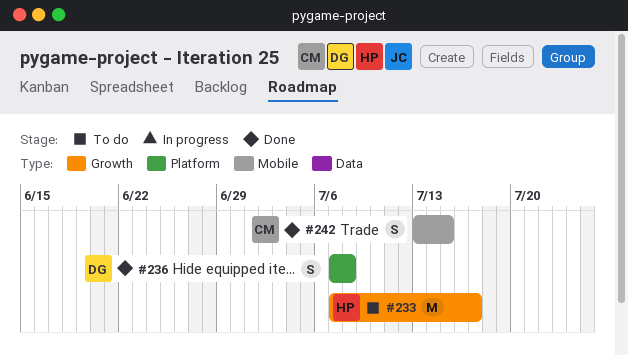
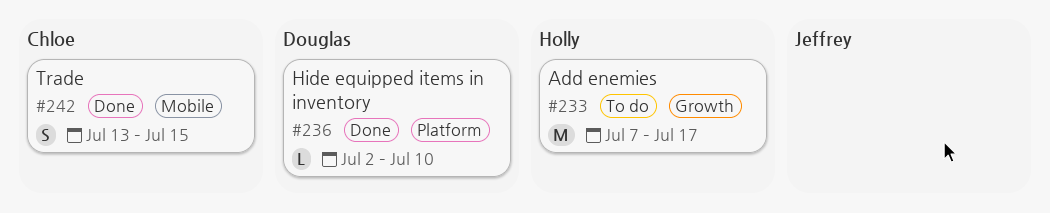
#236, estimate: S -> L
#236, start: Jul 7 -> Jul 2
#236, due: Jul 8 -> Jul 10

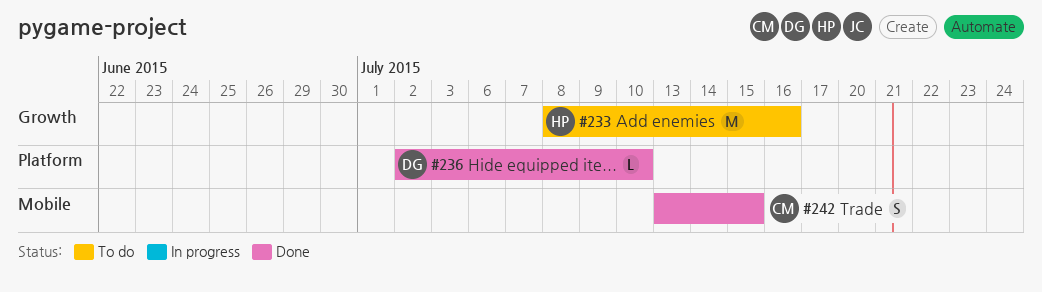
#233, start: Jul 7 -> Jul 8
#233, due: Jul 17 -> Jul 16

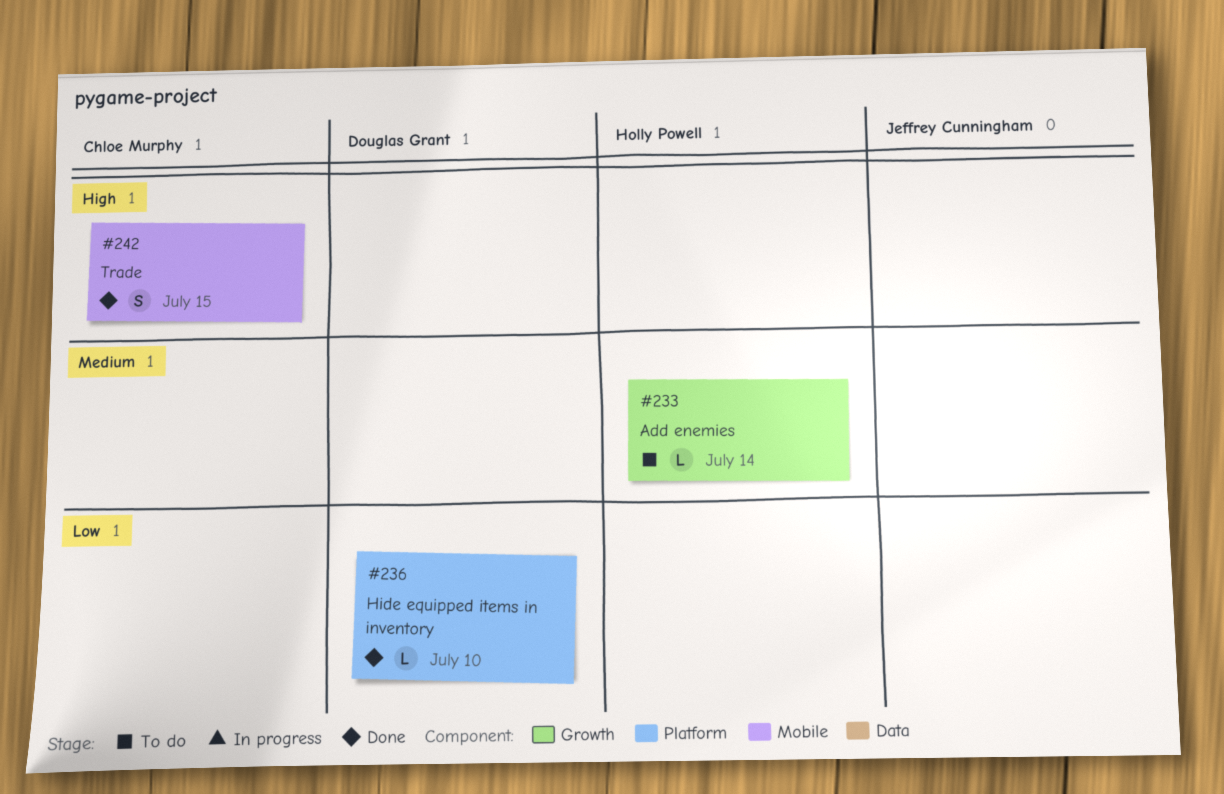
#233, estimate: M -> L
#233, due: Jul 16 -> Jul 14

